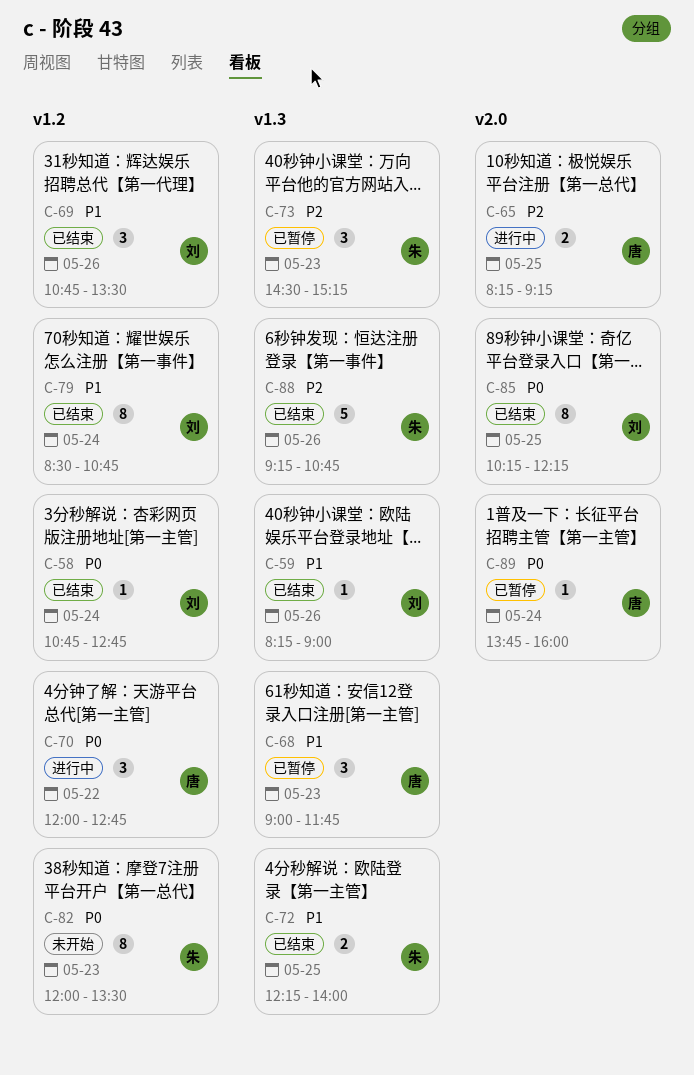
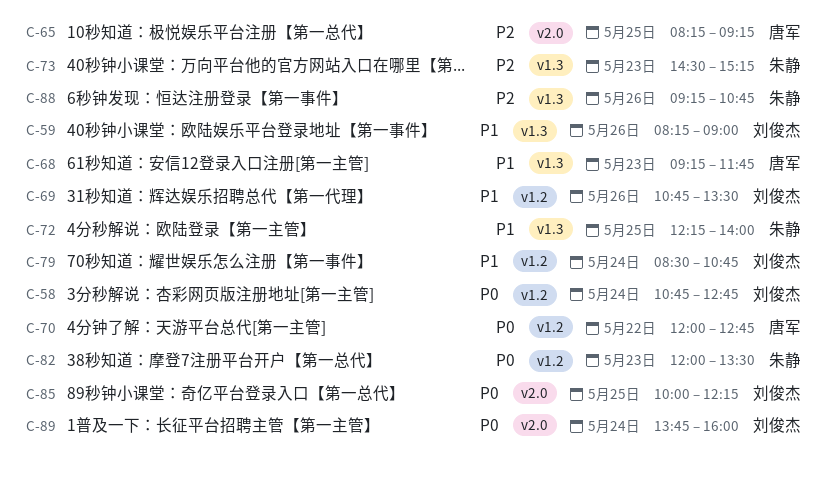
C-68, begins: 09:00 -> 09:15
C-85, begins: 10:15 -> 10:00
C-89, owner: 唐军 -> 刘俊杰

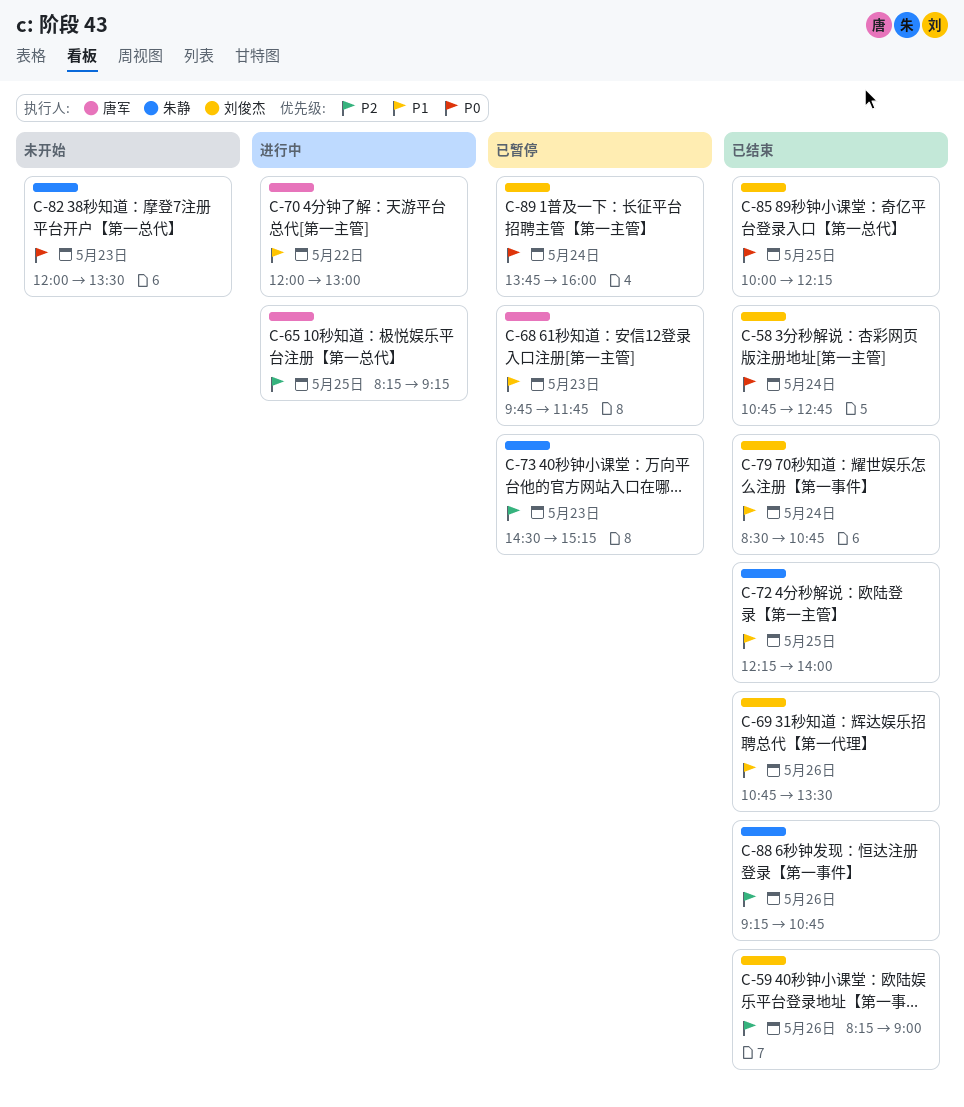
C-59, priority: P1 -> P2
C-68, begins: 09:15 -> 09:45
C-70, priority: P0 -> P1
C-70, ends: 12:45 -> 13:00

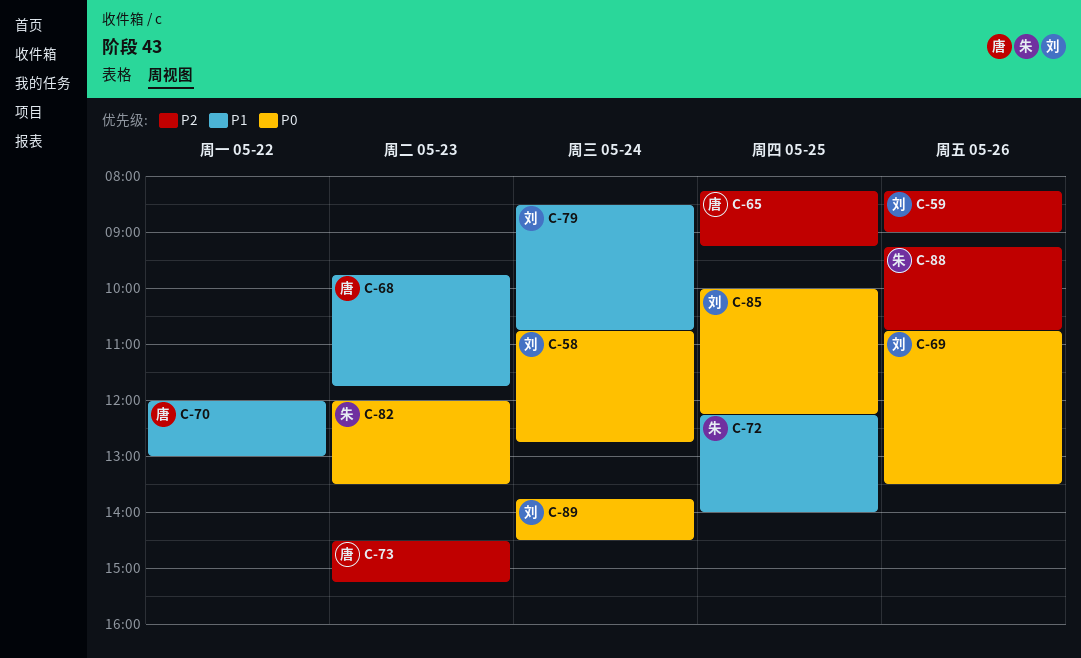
C-69, priority: P1 -> P0
C-73, owner: 朱静 -> 唐军
C-89, ends: 16:00 -> 14:30

